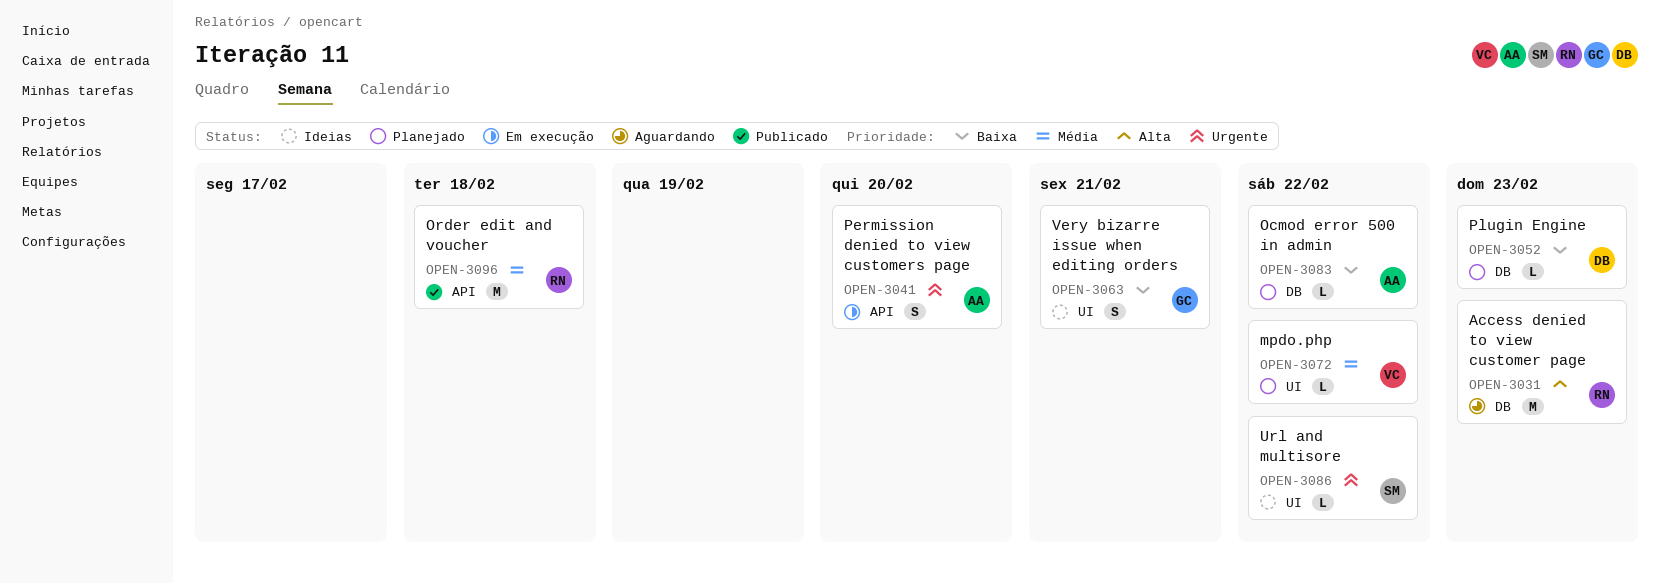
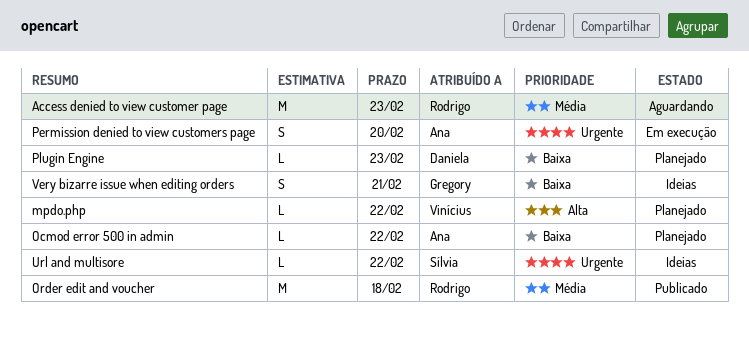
Access denied to view customer page, priority: Alta -> Média
mpdo.php, priority: Média -> Alta

